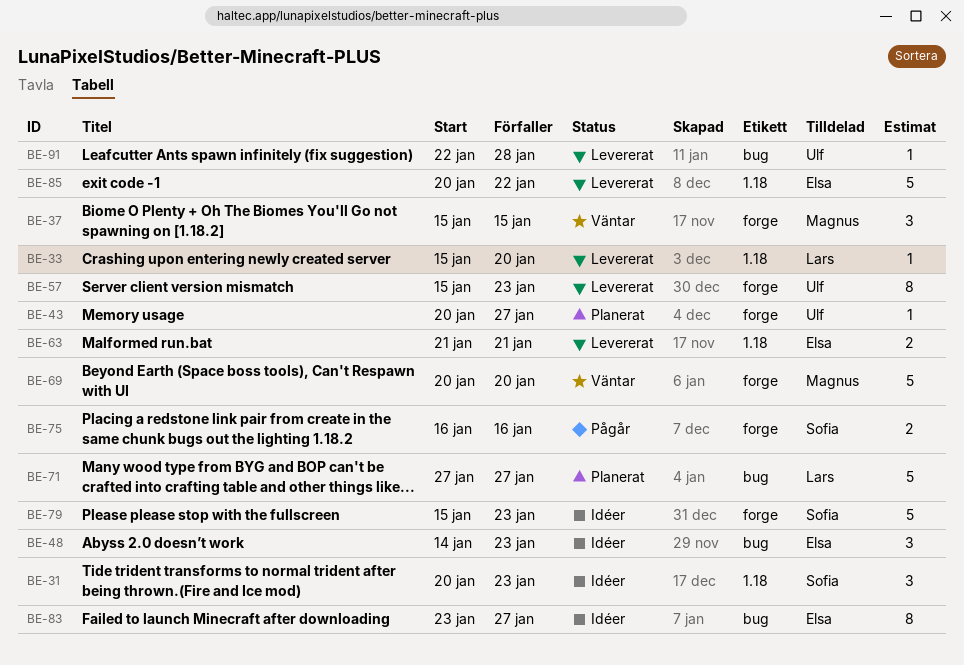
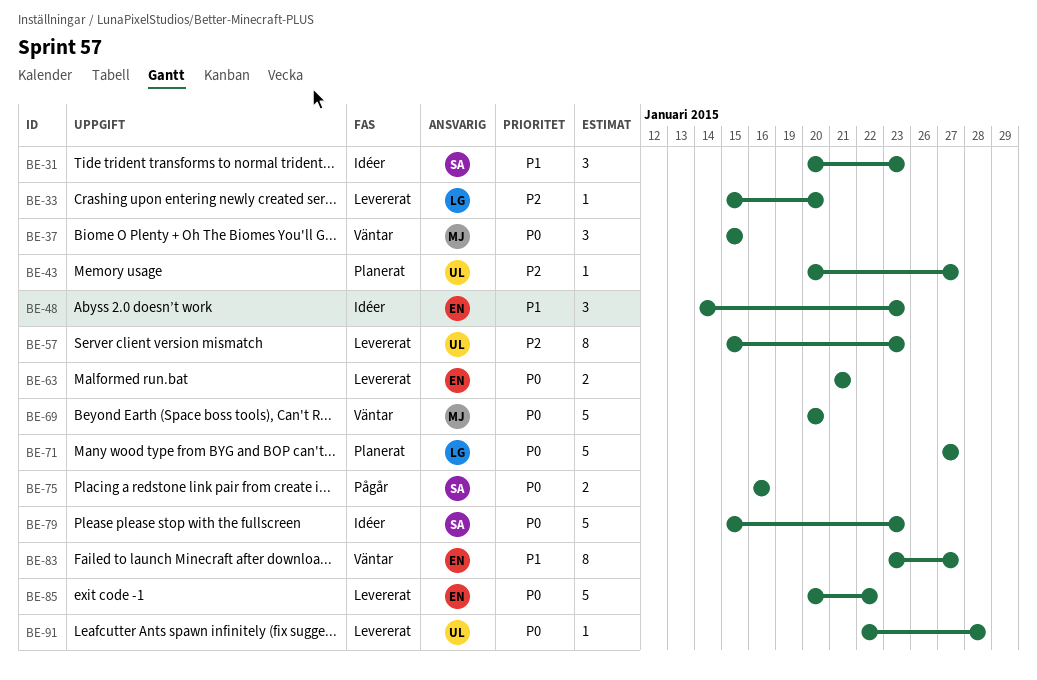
BE-83, status: Idéer -> Väntar

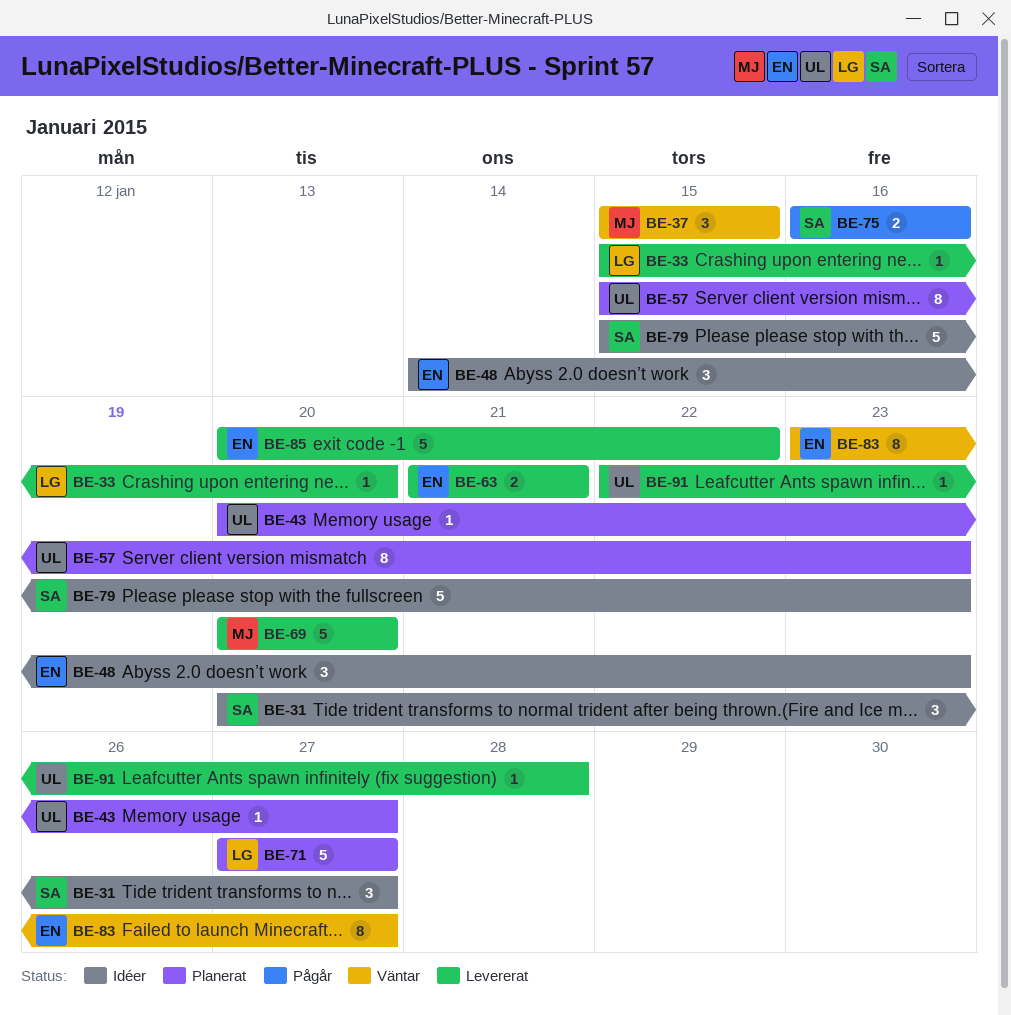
BE-31, due: Jan 23 -> Jan 27
BE-57, status: Levererat -> Planerat
BE-69, status: Väntar -> Levererat

